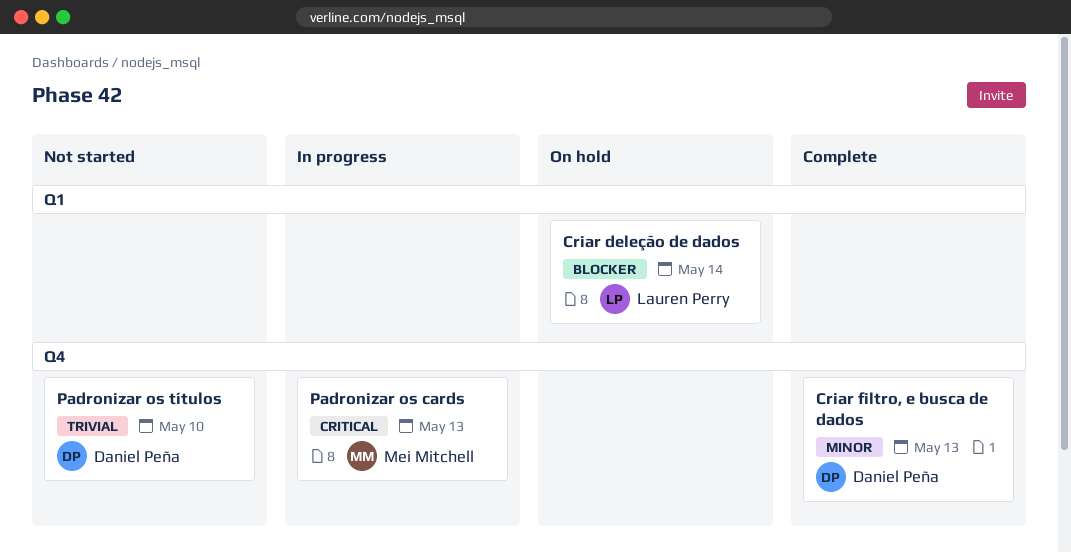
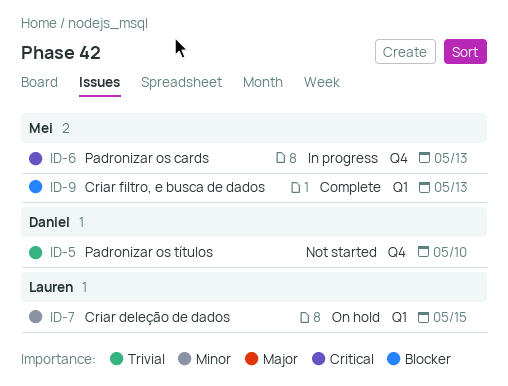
Criar deleção de dados, priority: Blocker -> Minor
Criar deleção de dados, due: May 14 -> May 15
Criar filtro, e busca de dados, owner: Daniel Peña -> Mei Mitchell
Criar filtro, e busca de dados, priority: Minor -> Blocker
Criar filtro, e busca de dados, label: Q4 -> Q1

